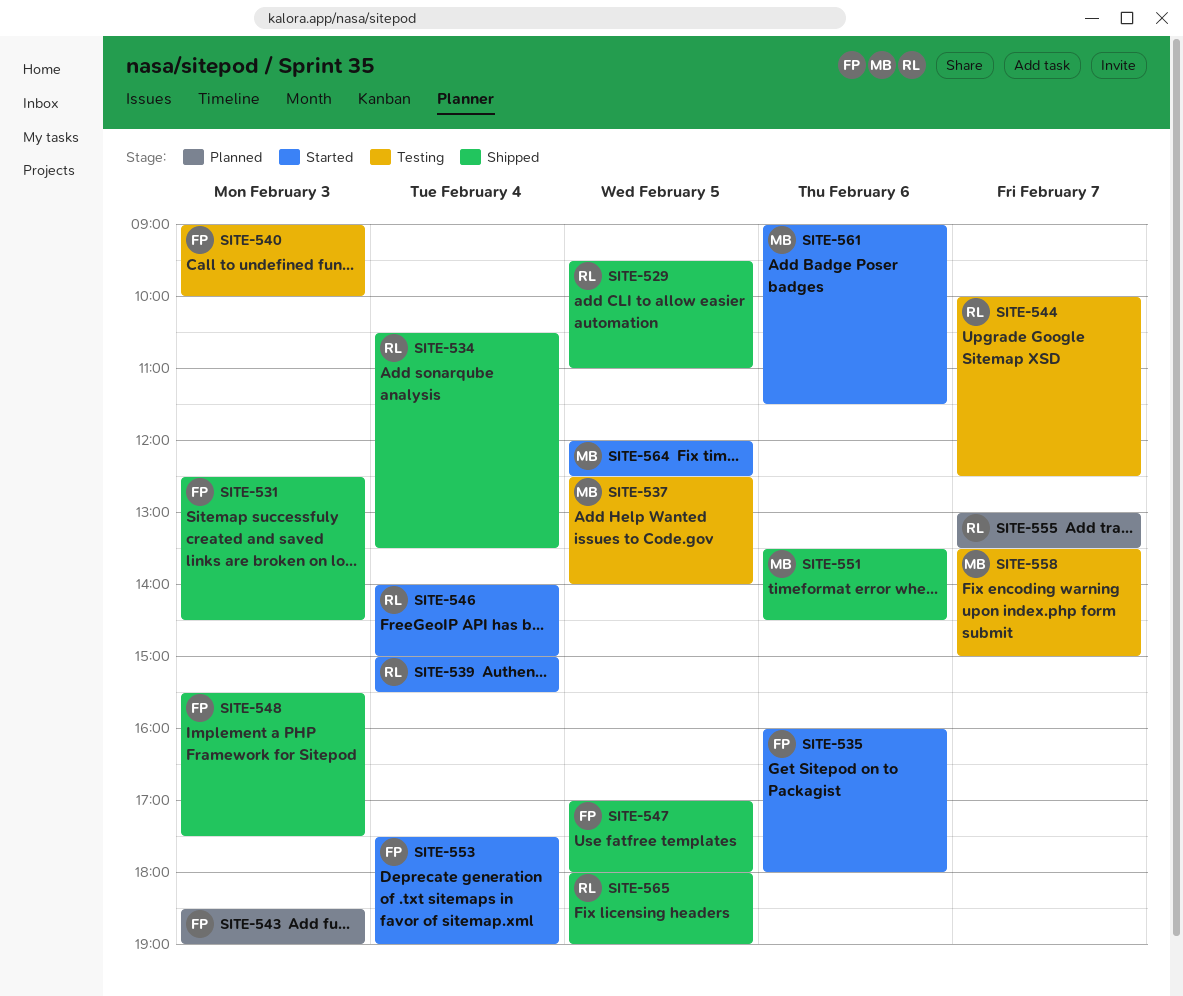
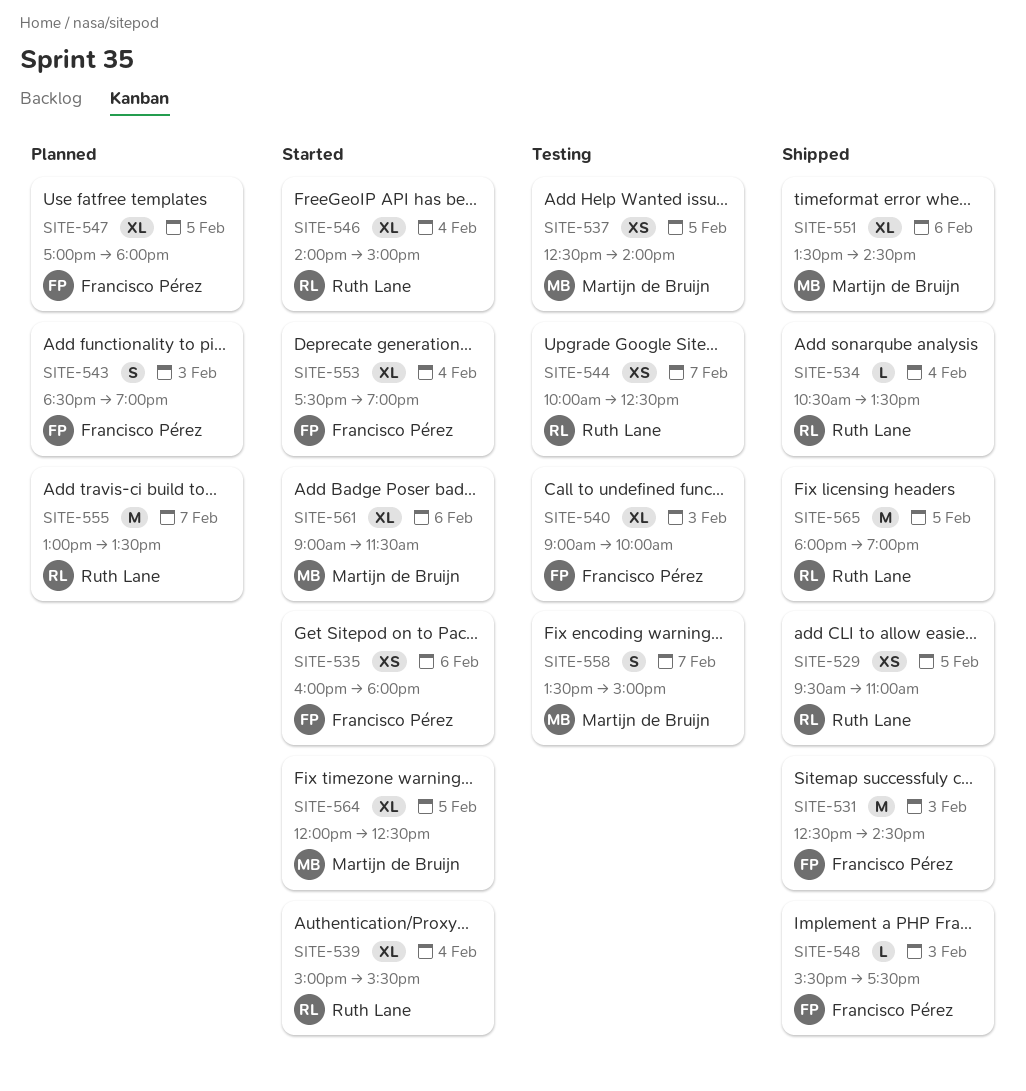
SITE-547, status: Shipped -> Planned

